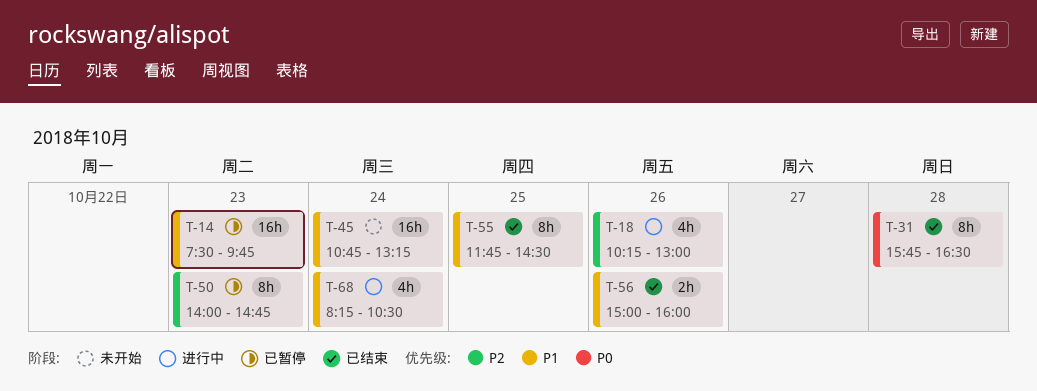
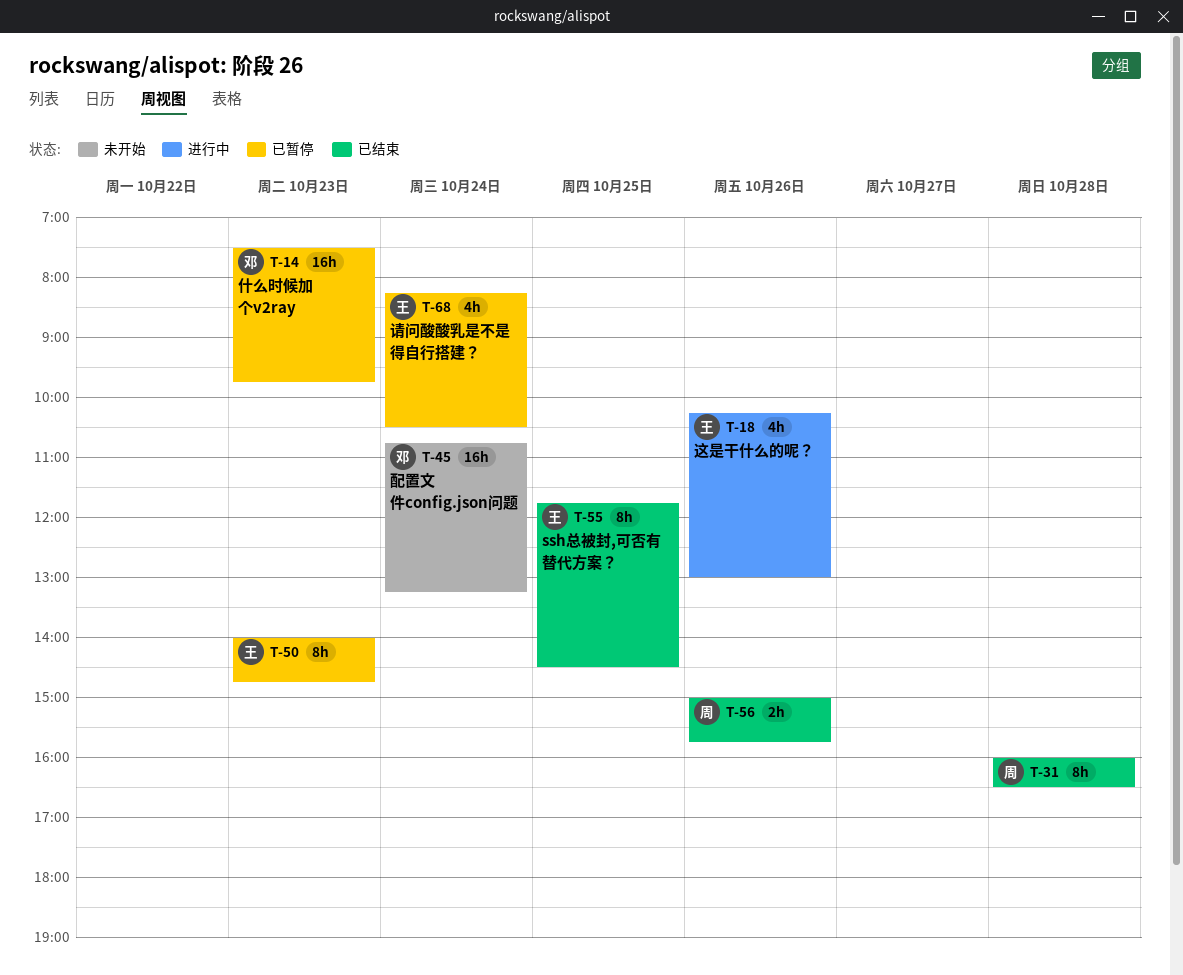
T-31, begins: 15:45 -> 16:00
T-56, ends: 16:00 -> 15:45
T-68, status: 进行中 -> 已暂停

